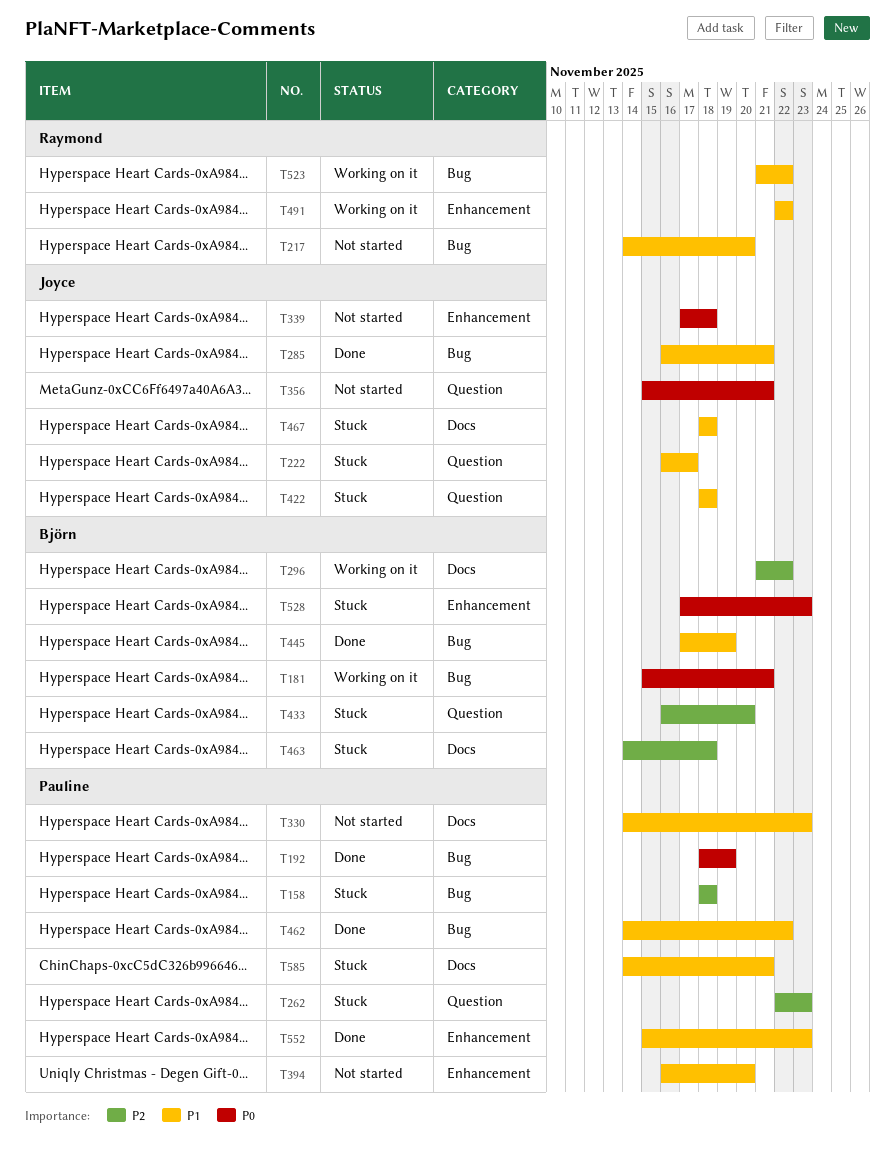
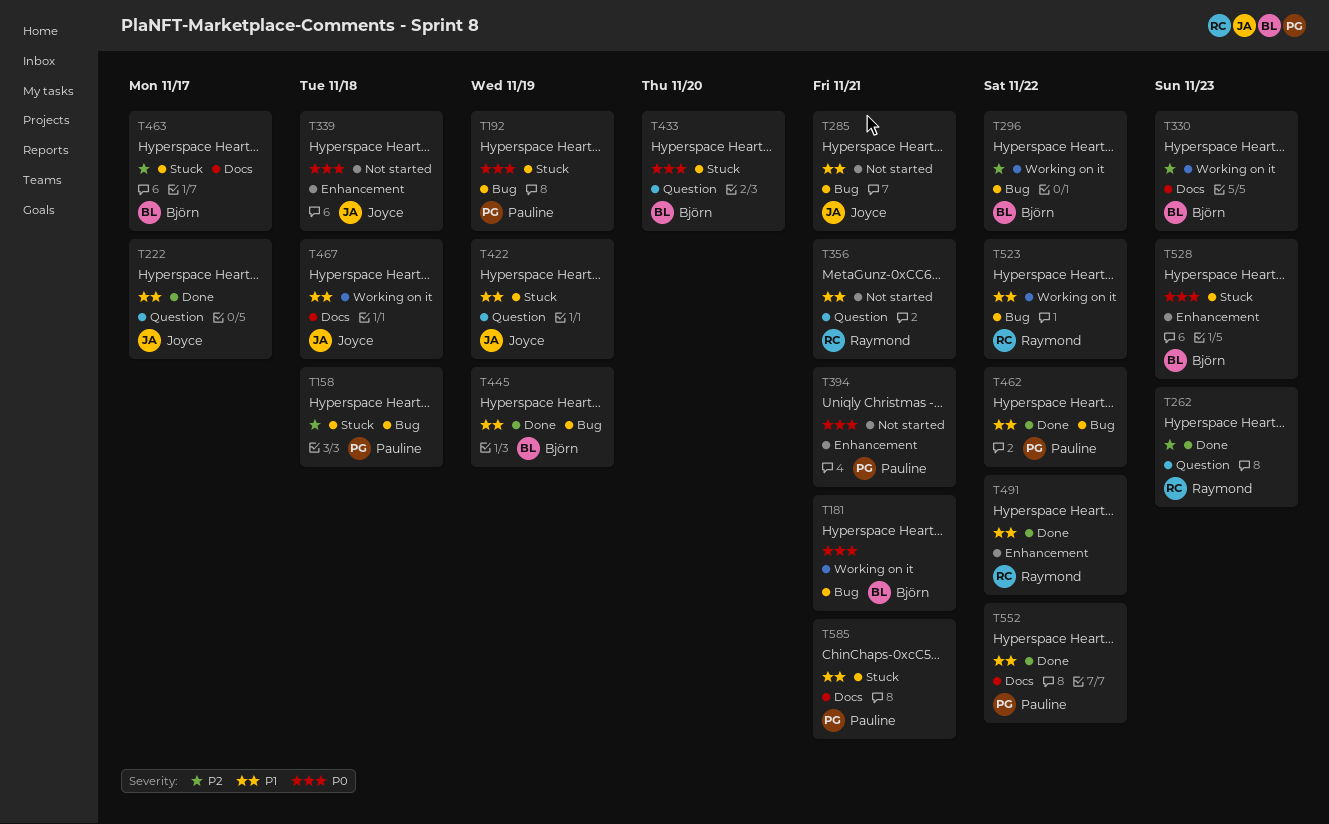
T192, status: Done -> Stuck
T217: present -> none
T222, status: Stuck -> Done
T262, status: Stuck -> Done
T262, owner: Pauline -> Raymond
T285, status: Done -> Not started
T296, label: Docs -> Bug
T330, status: Not started -> Working on it
T330, owner: Pauline -> Björn
T330, priority: P1 -> P2
T356, owner: Joyce -> Raymond
T356, priority: P0 -> P1
T394, priority: P1 -> P0
T394, due: Nov 20 -> Nov 21
T422, due: Nov 18 -> Nov 19
T433, priority: P2 -> P0
T463, due: Nov 18 -> Nov 17
T467, status: Stuck -> Working on it
T491, status: Working on it -> Done
T552, label: Enhancement -> Docs
T552, due: Nov 23 -> Nov 22

